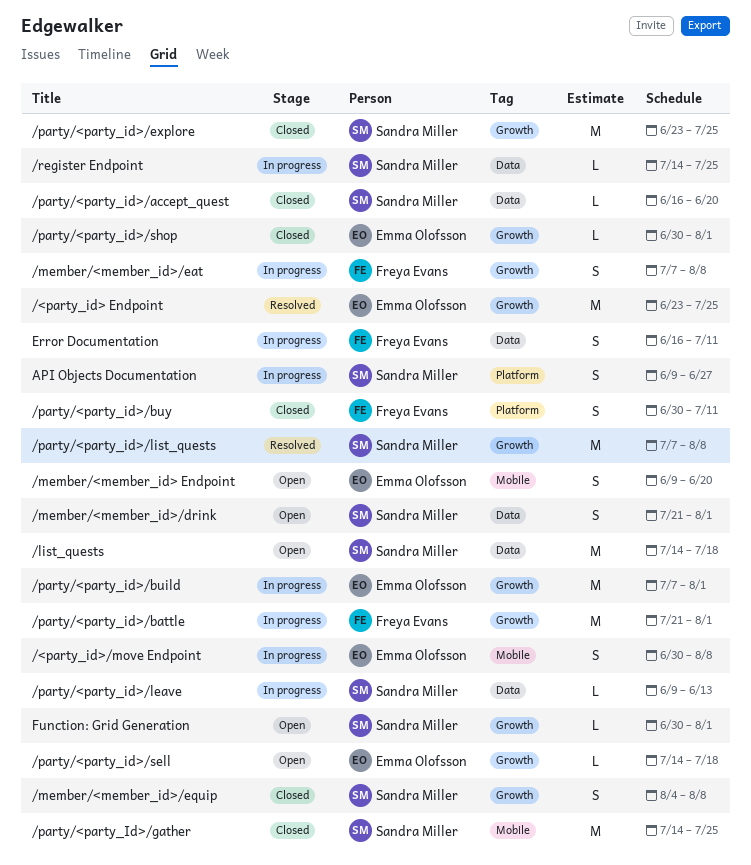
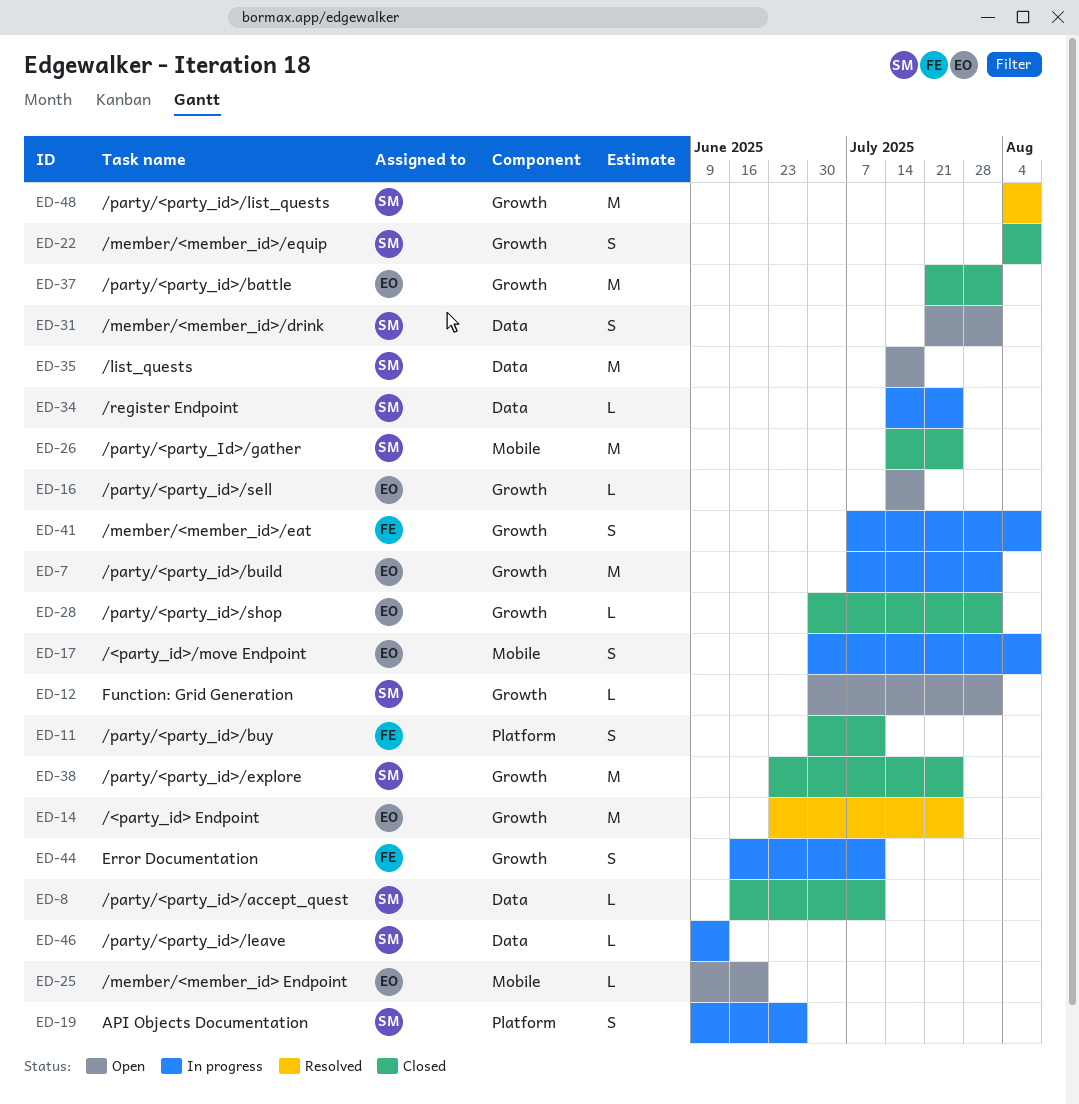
/member/<member_id> Endpoint, estimate: S -> L
/party/<party_id>/accept_quest, due: Jun 20 -> Jul 11
/party/<party_id>/battle, status: In progress -> Closed
/party/<party_id>/battle, owner: Freya Evans -> Emma Olofsson
/party/<party_id>/list_quests, start: Jul 7 -> Aug 4
Error Documentation, label: Data -> Growth

